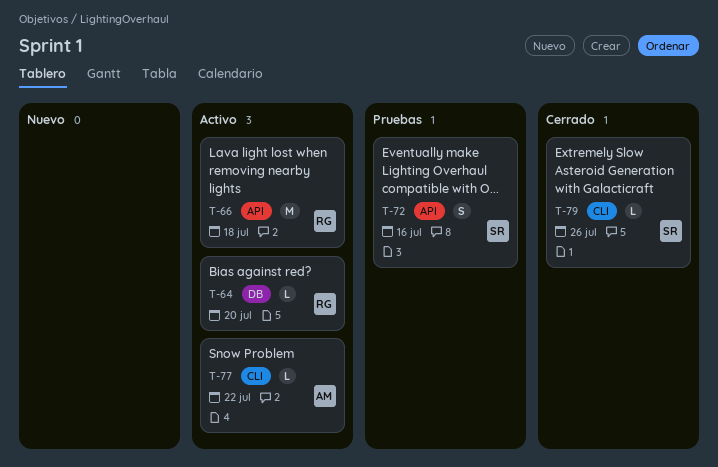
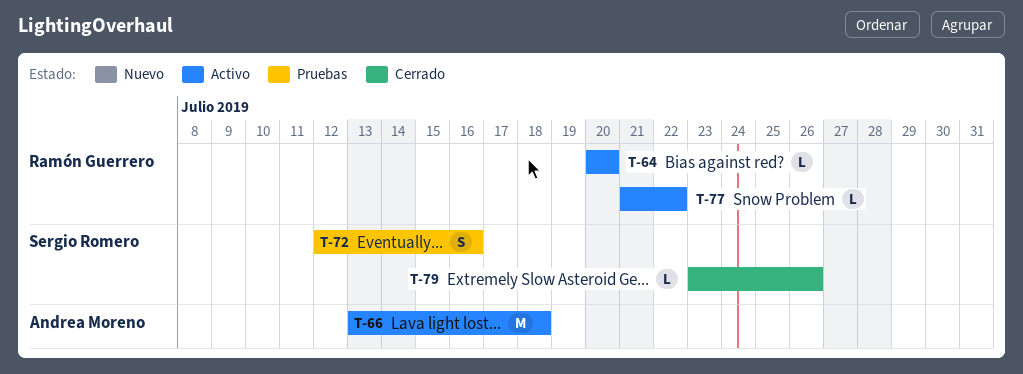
T-66, owner: Ramón Guerrero -> Andrea Moreno
T-77, owner: Andrea Moreno -> Ramón Guerrero

